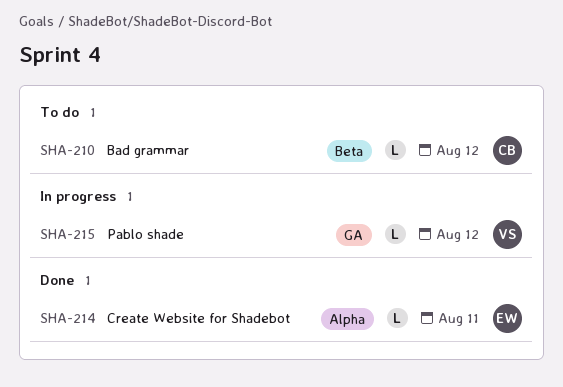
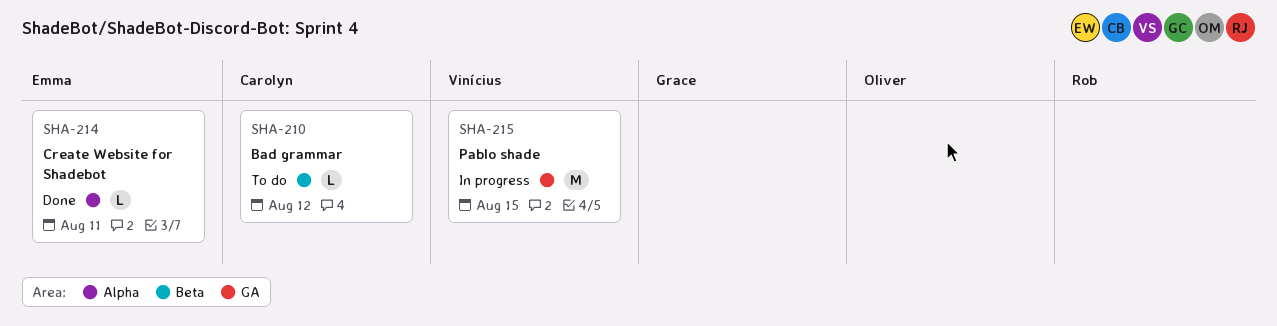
SHA-215, estimate: L -> M
SHA-215, due: Aug 12 -> Aug 15

